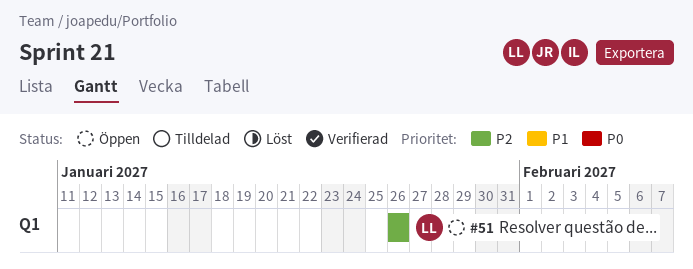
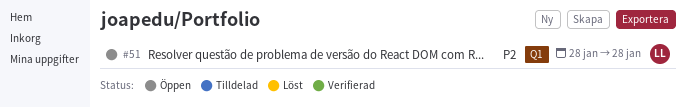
#51, start: Jan 26 -> Jan 28
#51, due: Jan 26 -> Jan 28

